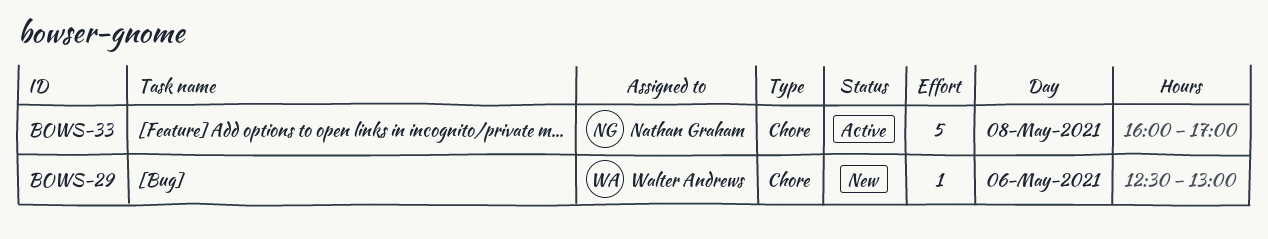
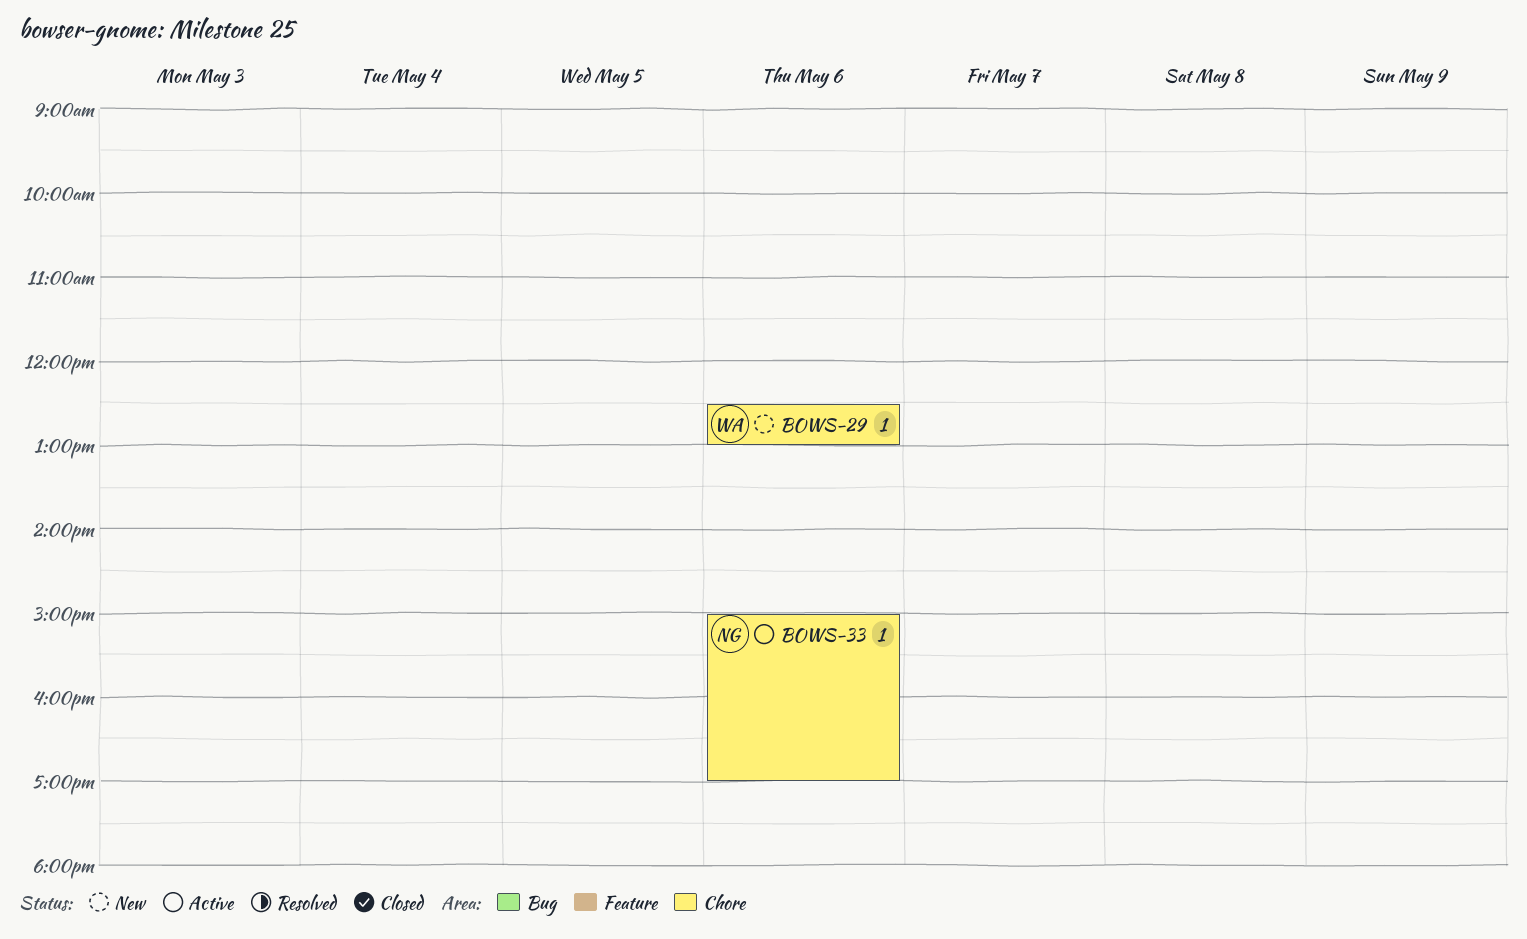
BOWS-33, estimate: 5 -> 1
BOWS-33, day: May 8 -> May 6
BOWS-33, begins: 16:00 -> 15:00

